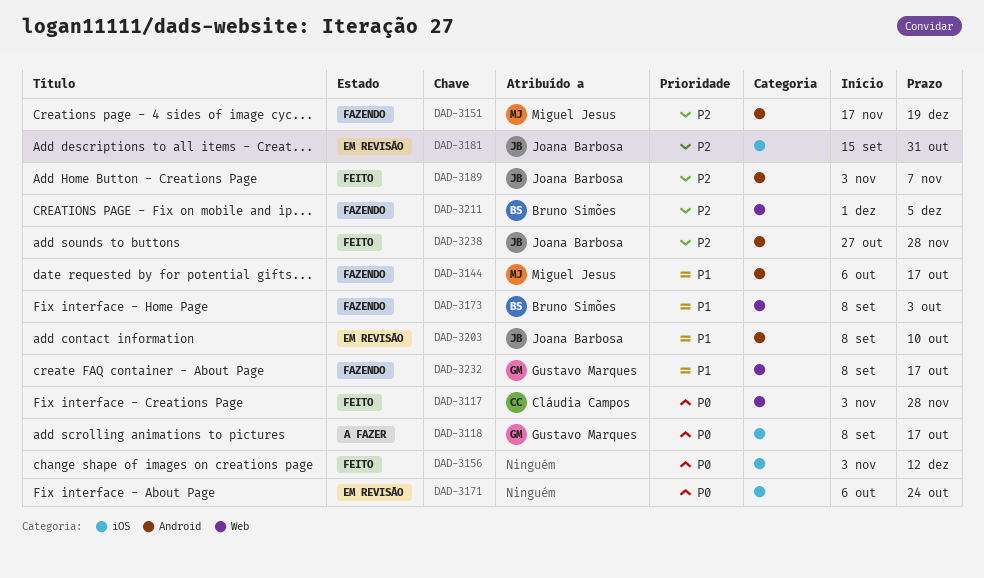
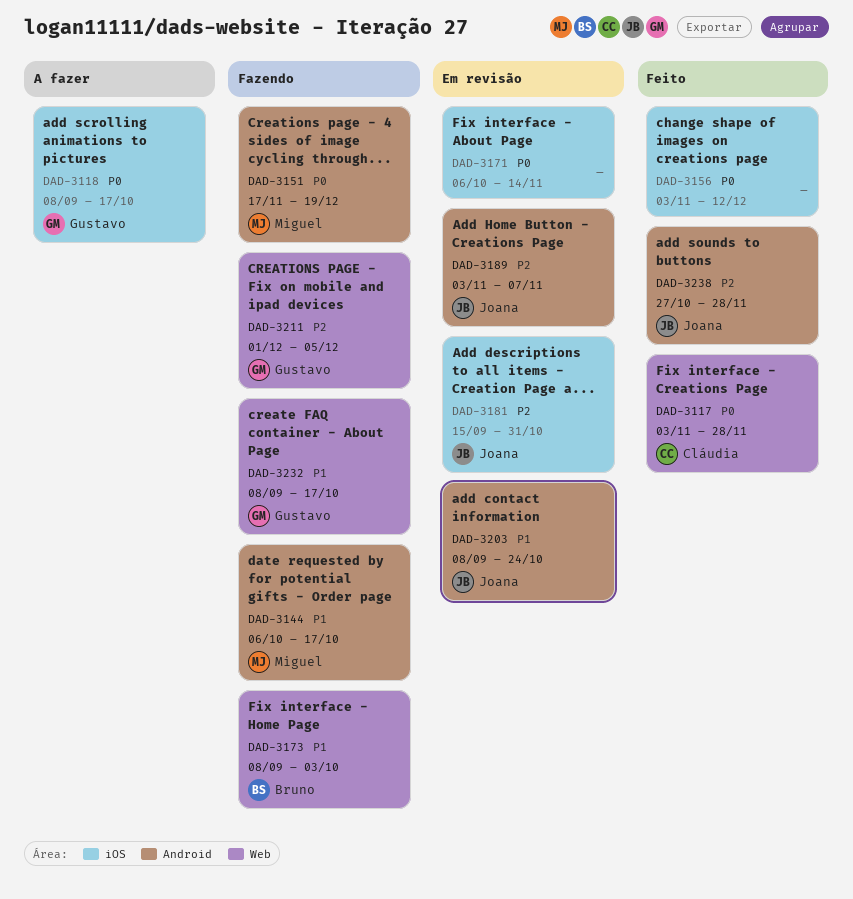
DAD-3151, priority: P2 -> P0
DAD-3171, due: Oct 24 -> Nov 14
DAD-3189, status: Feito -> Em revisão
DAD-3203, due: Oct 10 -> Oct 24
DAD-3211, owner: Bruno Simões -> Gustavo Marques

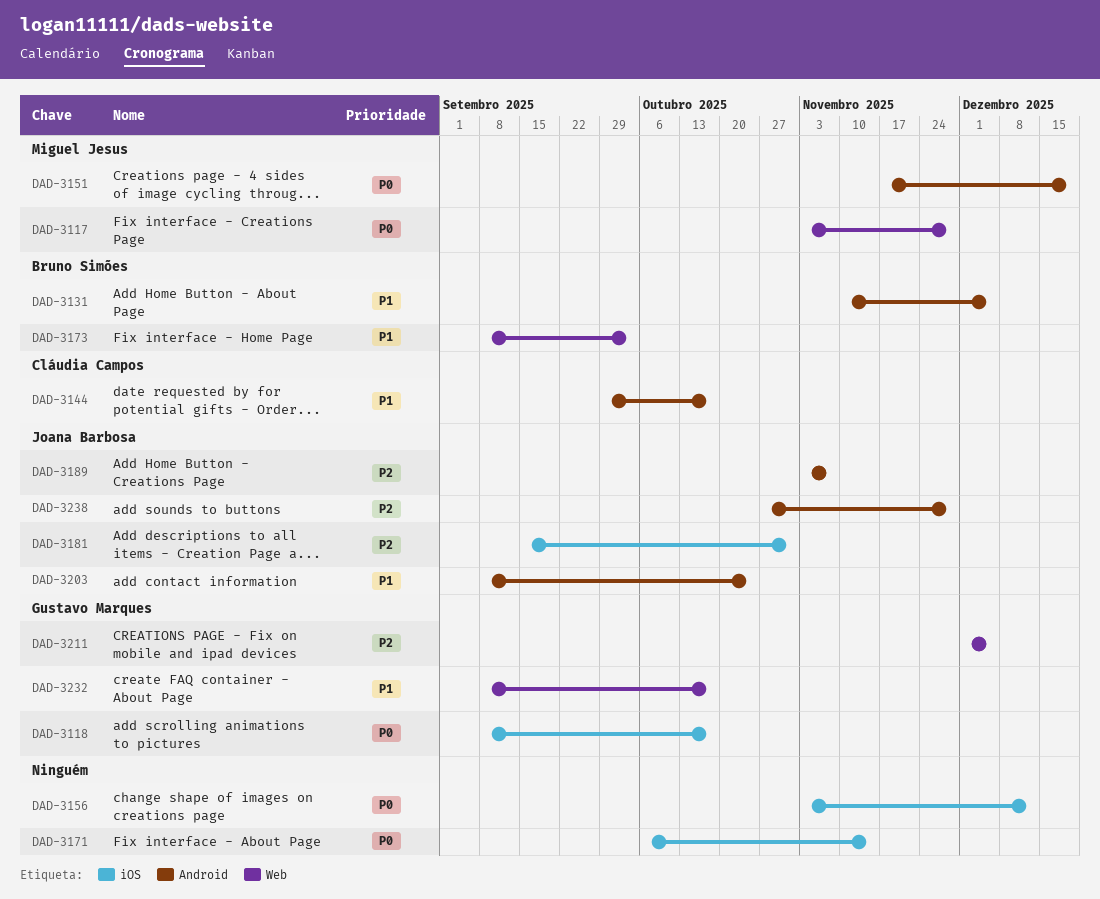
DAD-3117, owner: Cláudia Campos -> Miguel Jesus
DAD-3131: none -> present
DAD-3144, owner: Miguel Jesus -> Cláudia Campos
DAD-3144, start: Oct 6 -> Sep 29

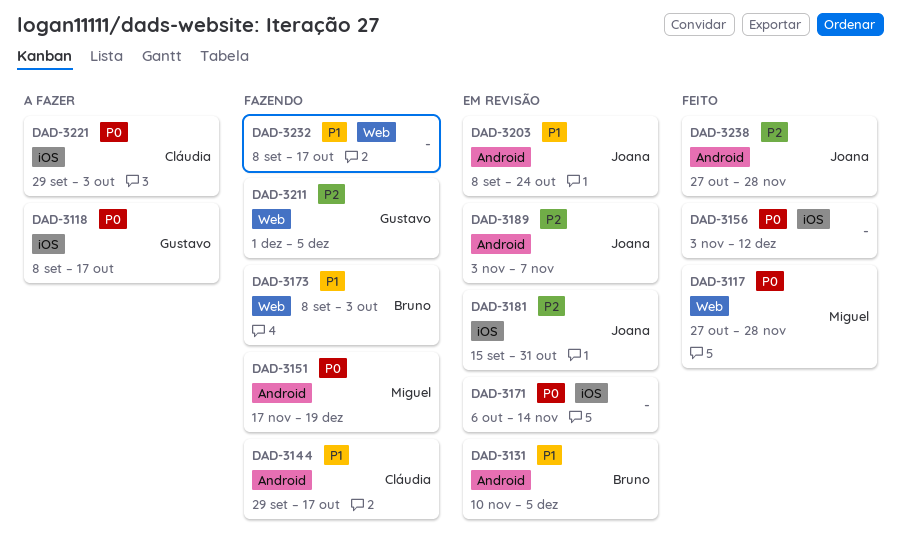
DAD-3117, start: Nov 3 -> Oct 27
DAD-3221: none -> present
DAD-3232, owner: Gustavo Marques -> none

